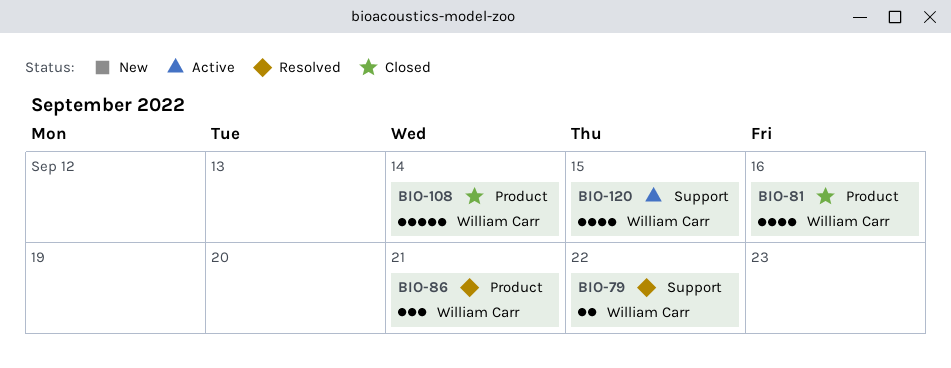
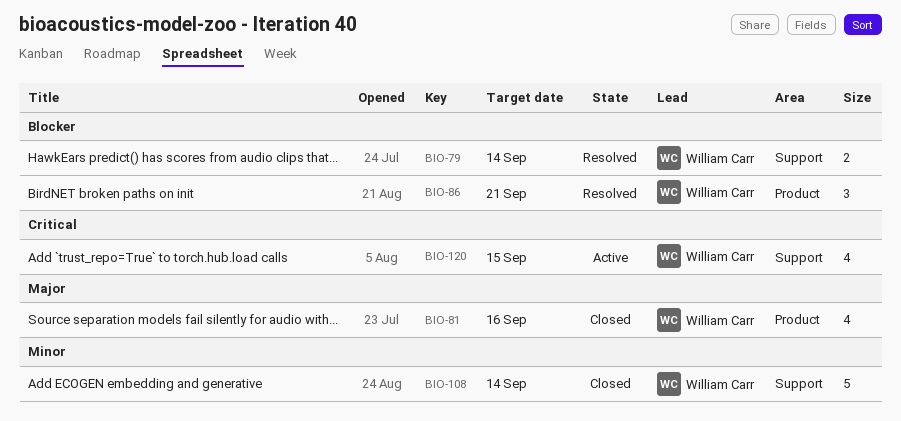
BIO-79, due: Sep 22 -> Sep 14
BIO-108, label: Product -> Support

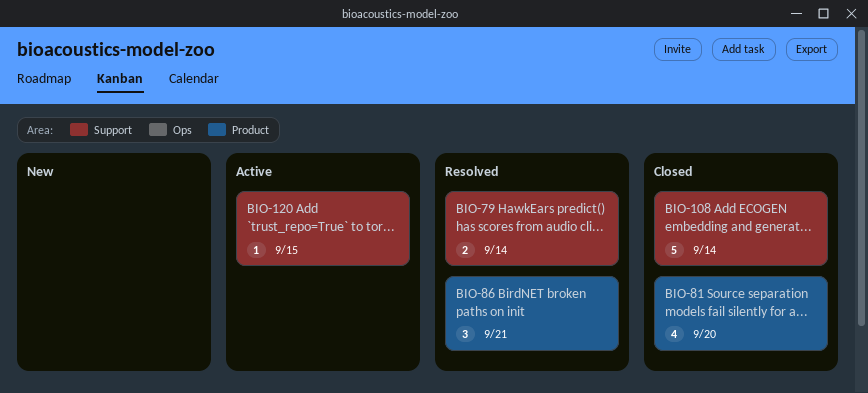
BIO-81, due: Sep 16 -> Sep 20
BIO-120, estimate: 4 -> 1

